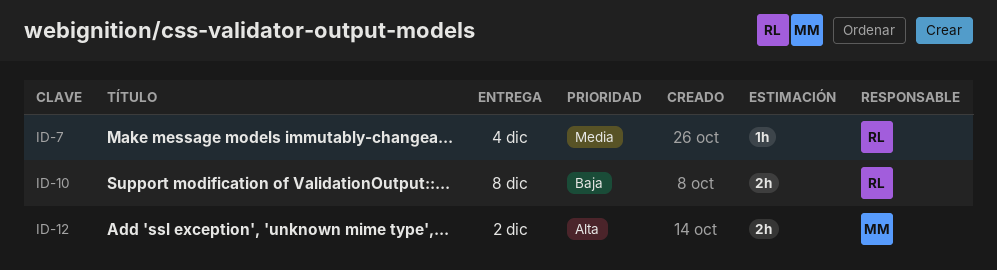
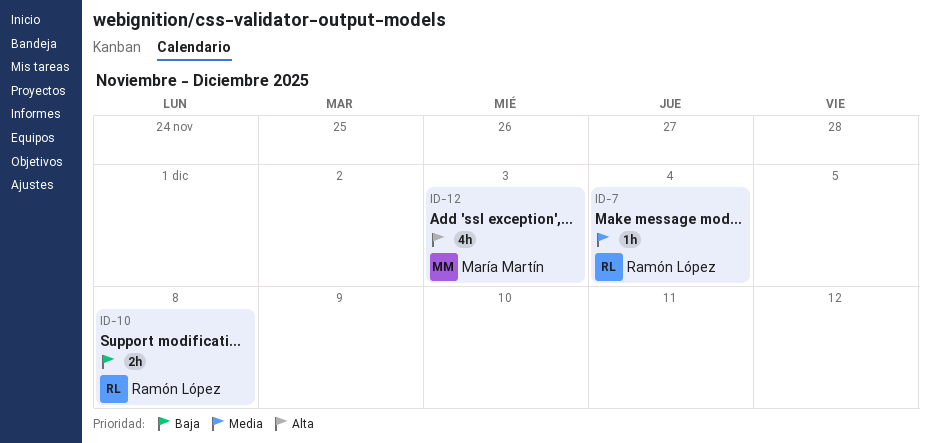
ID-12, estimate: 2h -> 4h
ID-12, due: Dec 2 -> Dec 3

